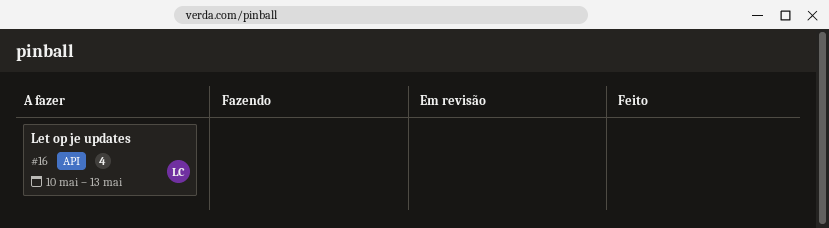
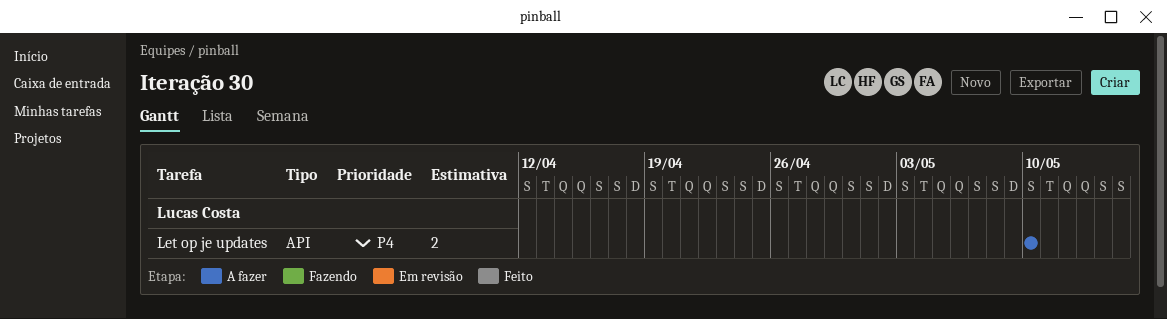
Let op je updates, estimate: 4 -> 2
Let op je updates, due: May 13 -> May 10

